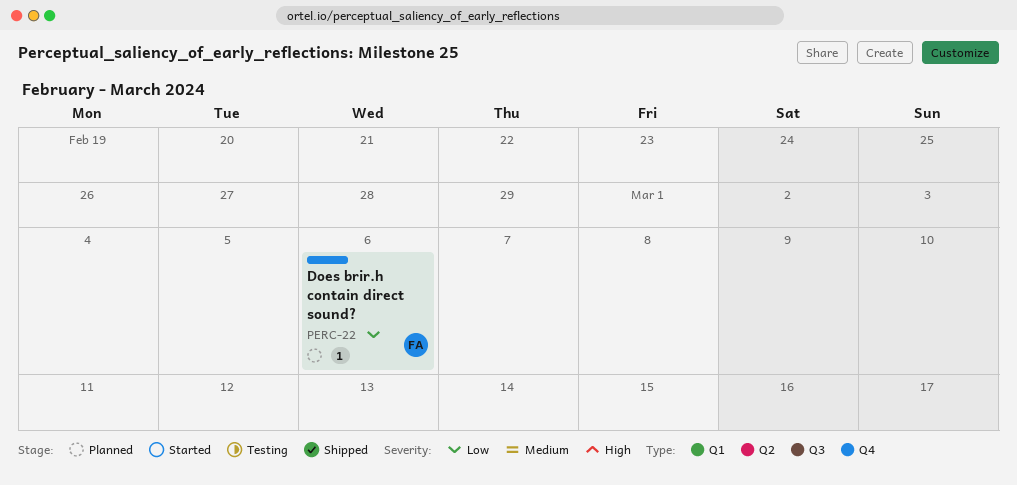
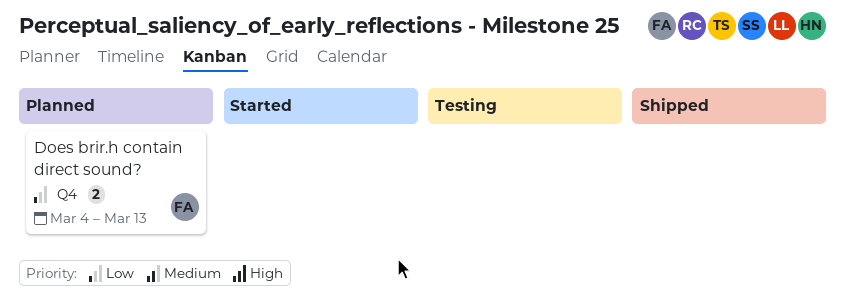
Does brir.h contain direct sound?, estimate: 1 -> 2
Does brir.h contain direct sound?, due: Mar 6 -> Mar 13

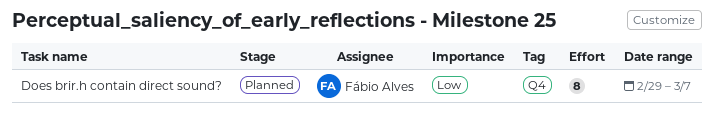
Does brir.h contain direct sound?, estimate: 2 -> 8
Does brir.h contain direct sound?, start: Mar 4 -> Feb 29
Does brir.h contain direct sound?, due: Mar 13 -> Mar 7

